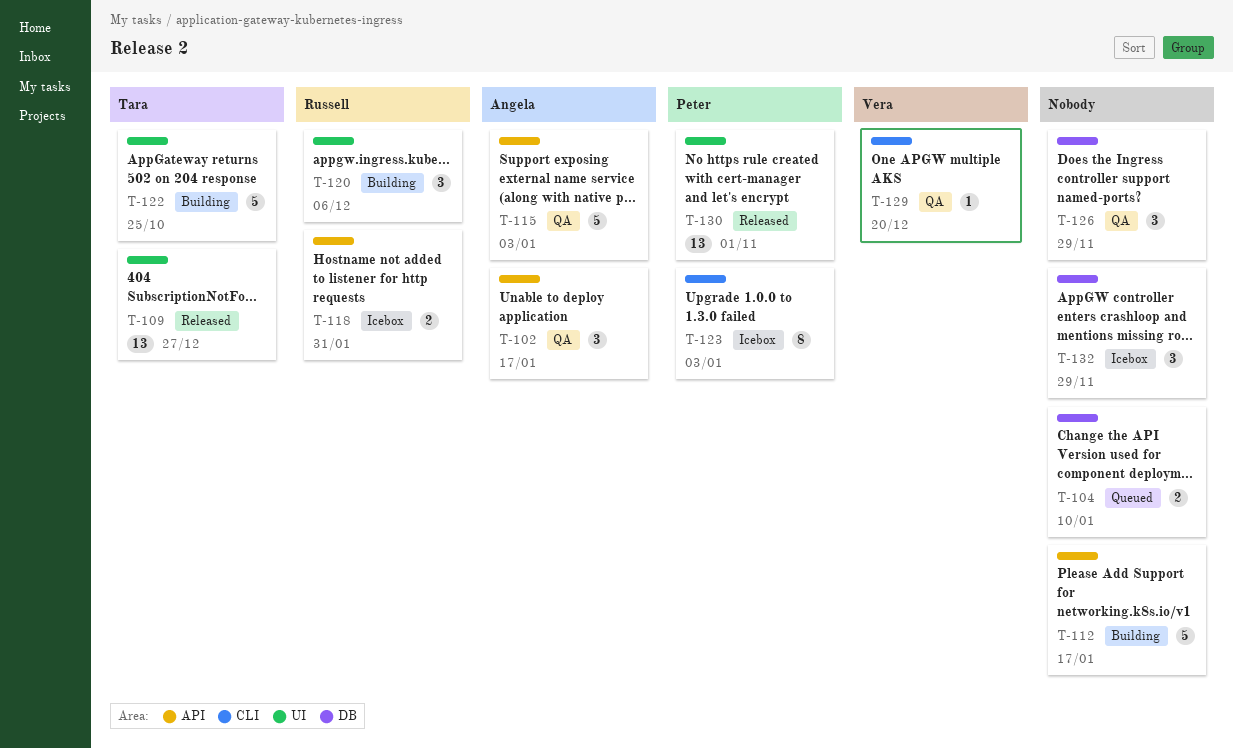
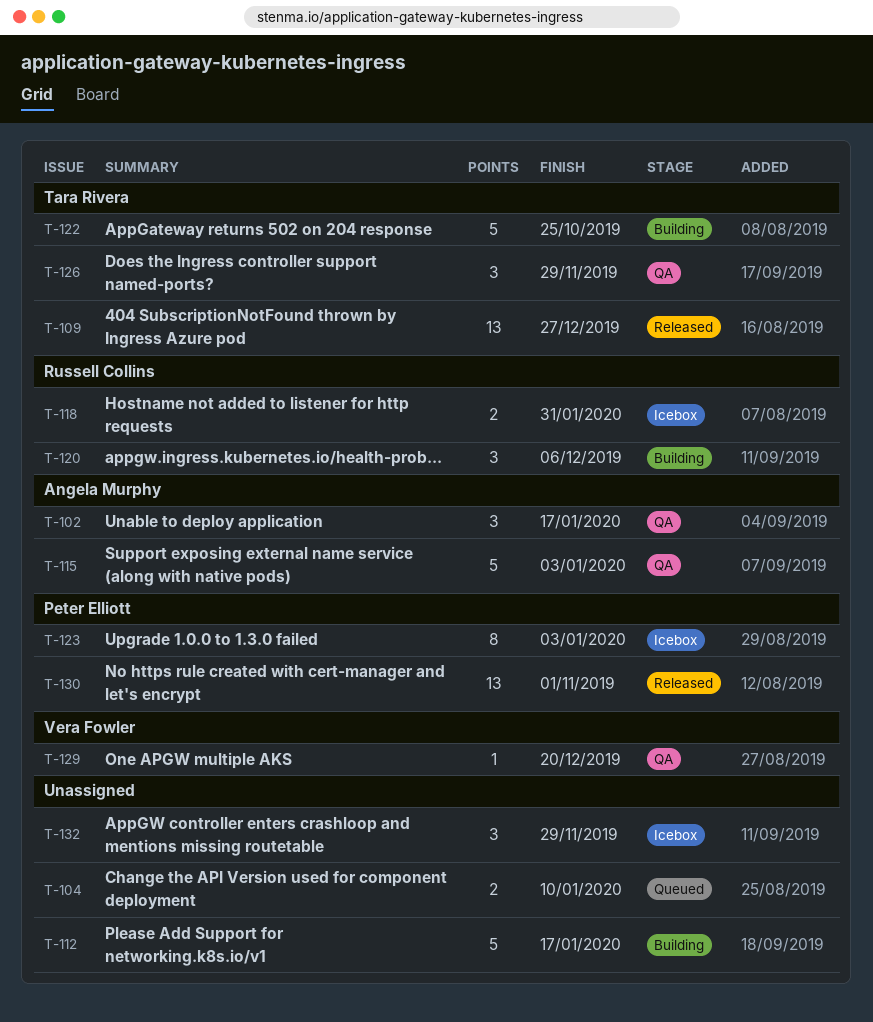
T-126, owner: none -> Tara Rivera

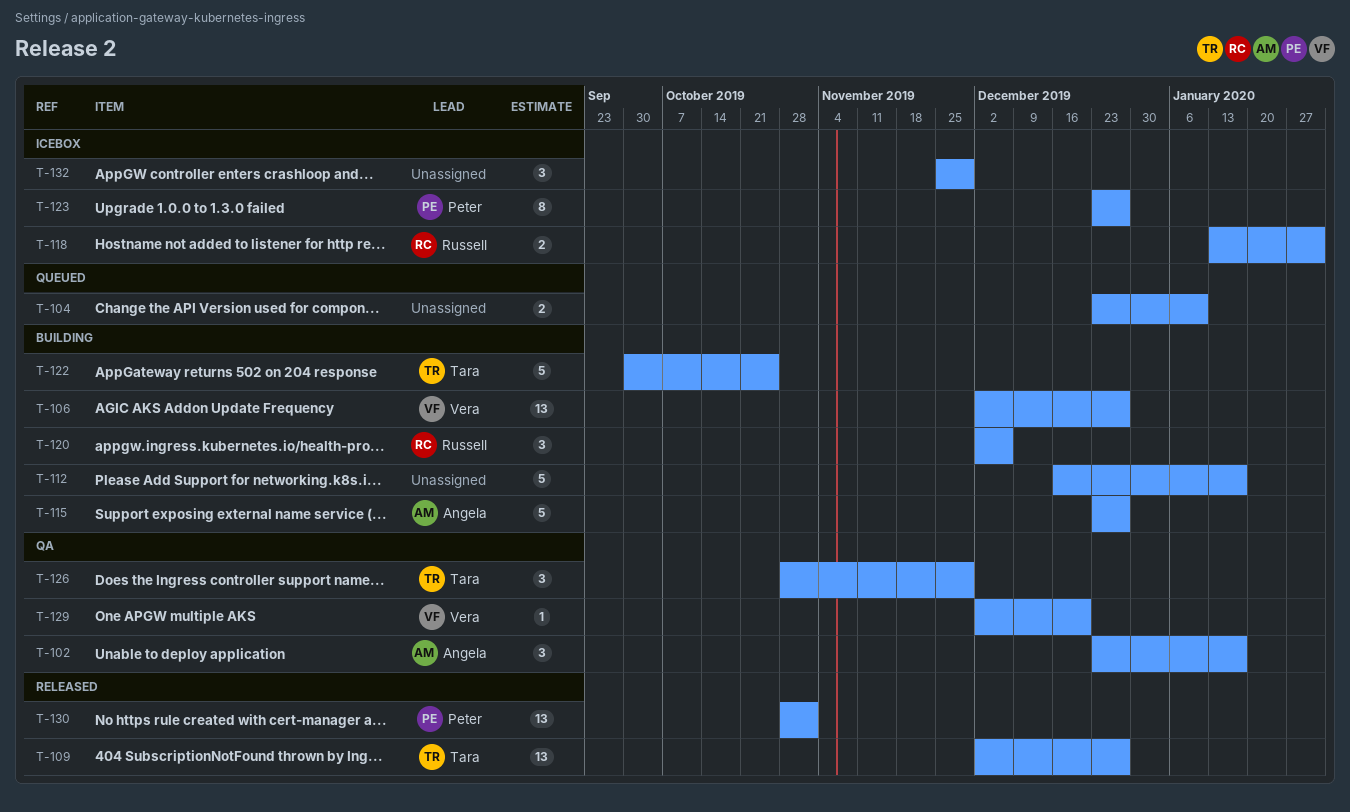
T-106: none -> present
T-115, status: QA -> Building
T-115, due: Jan 3 -> Dec 27
T-123, due: Jan 3 -> Dec 27

